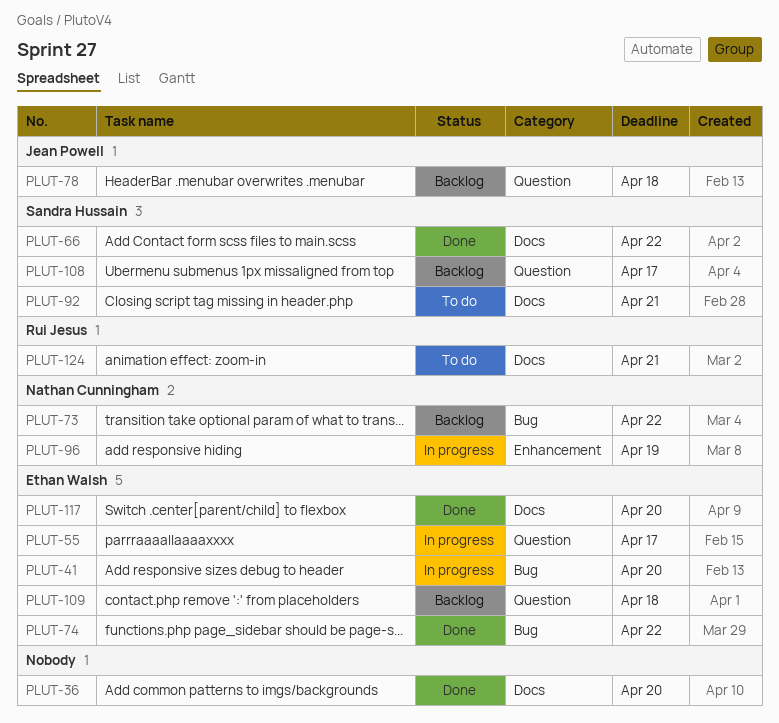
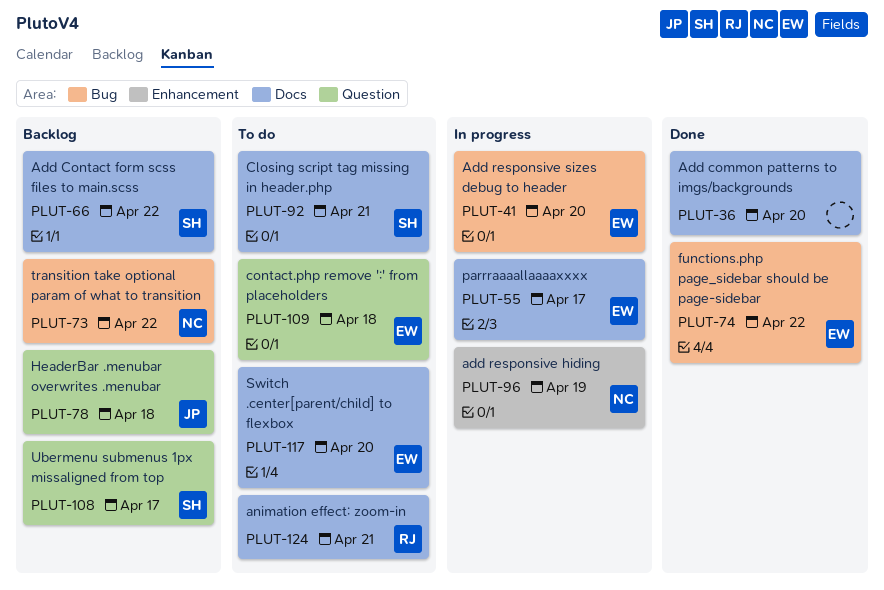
PLUT-55, label: Question -> Docs
PLUT-66, status: Done -> Backlog
PLUT-109, status: Backlog -> To do
PLUT-117, status: Done -> To do

